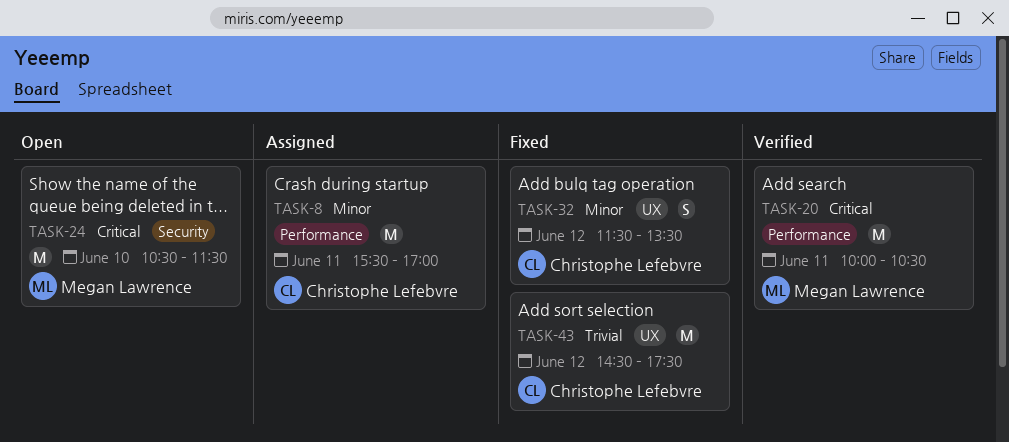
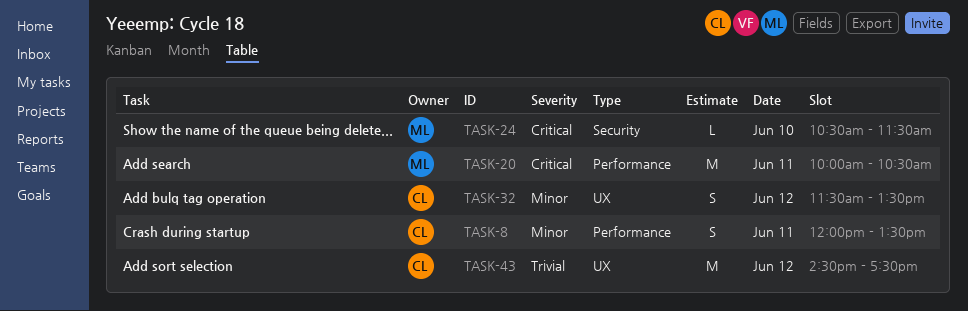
TASK-8, estimate: M -> S
TASK-8, begins: 15:30 -> 12:00
TASK-8, ends: 17:00 -> 13:30
TASK-24, estimate: M -> L

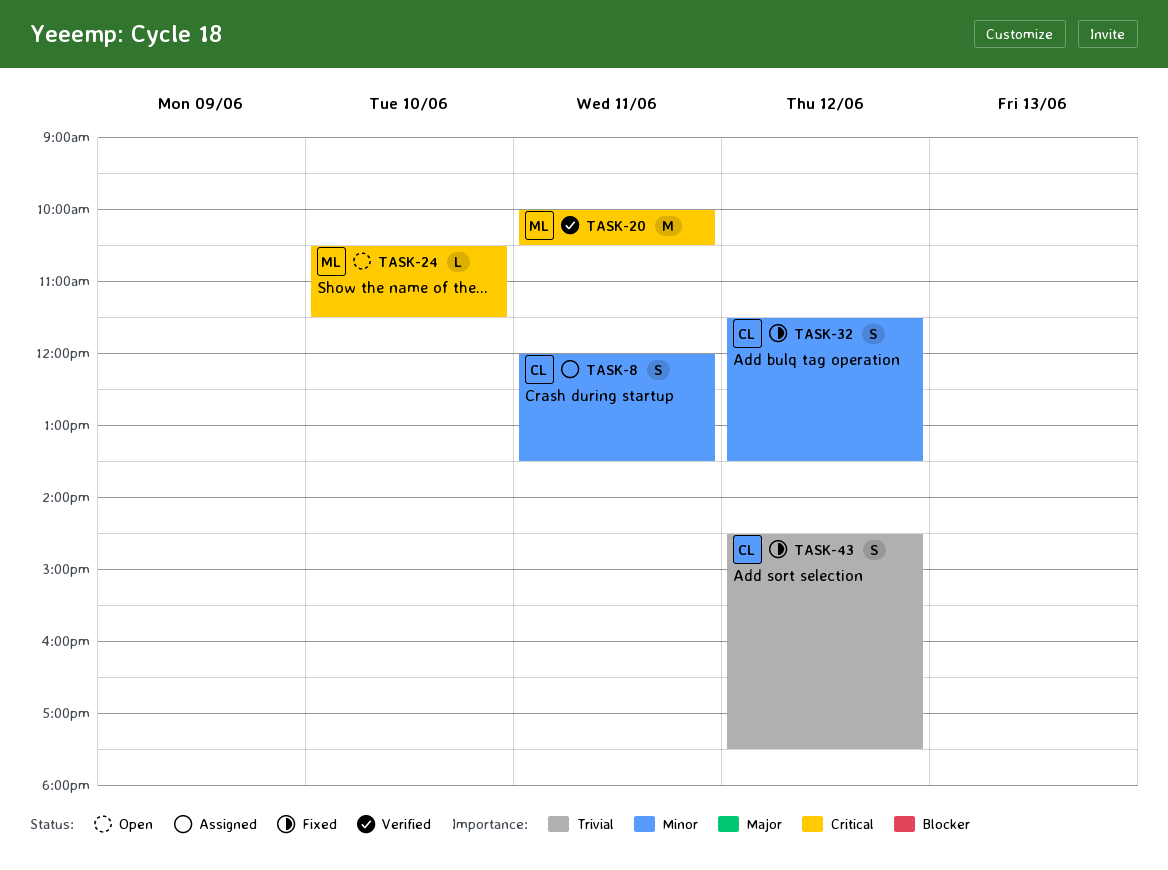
TASK-43, estimate: M -> S

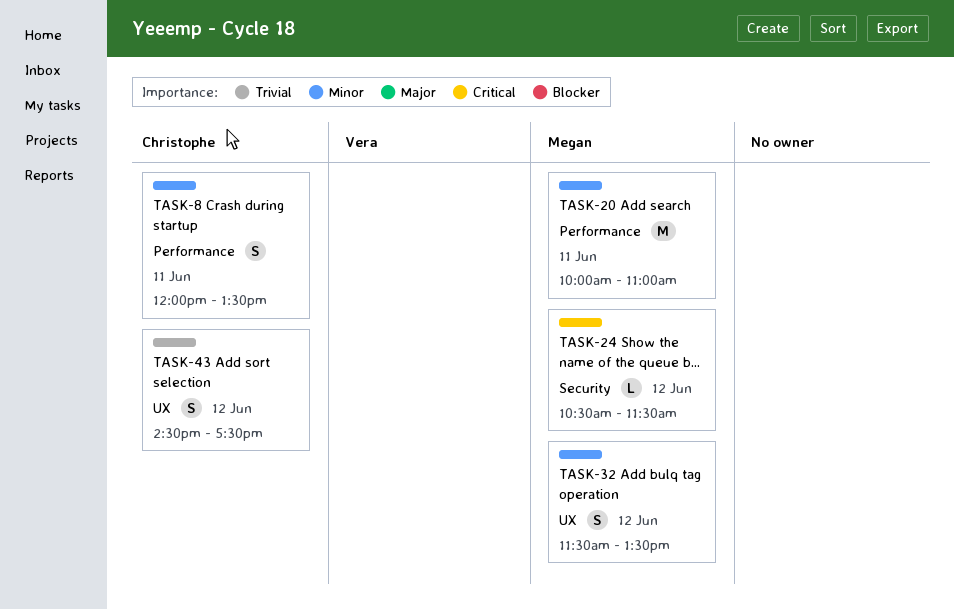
TASK-20, priority: Critical -> Minor
TASK-20, ends: 10:30 -> 11:00
TASK-24, day: Jun 10 -> Jun 12
TASK-32, owner: Christophe -> Megan

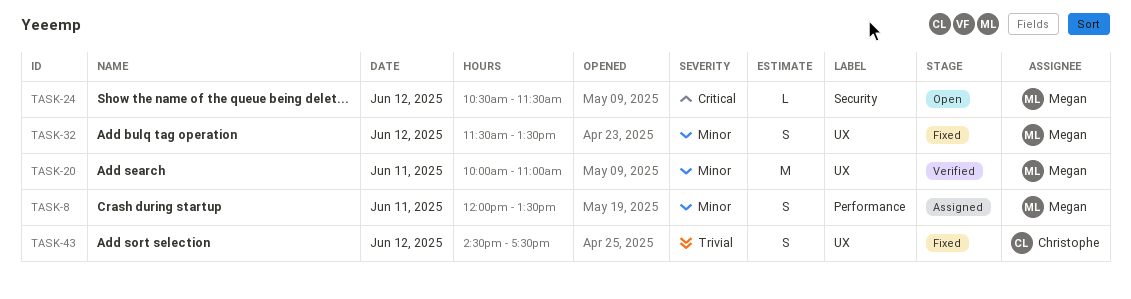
TASK-8, owner: Christophe -> Megan
TASK-20, label: Performance -> UX

